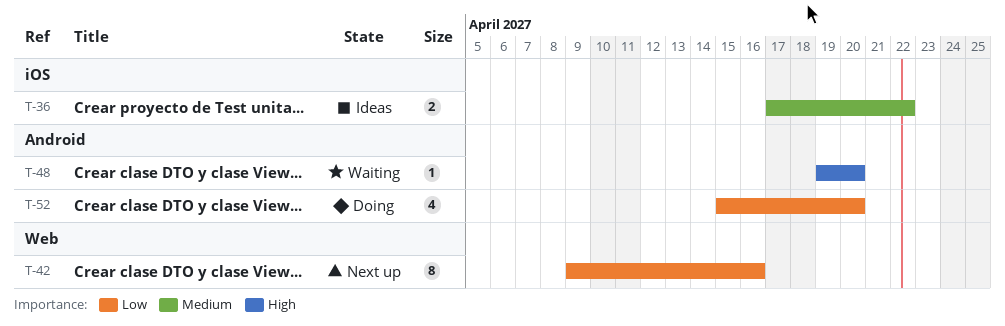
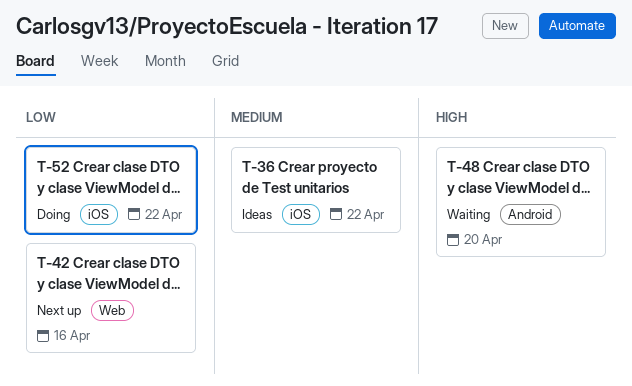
T-52, label: Android -> iOS
T-52, due: Apr 20 -> Apr 22

